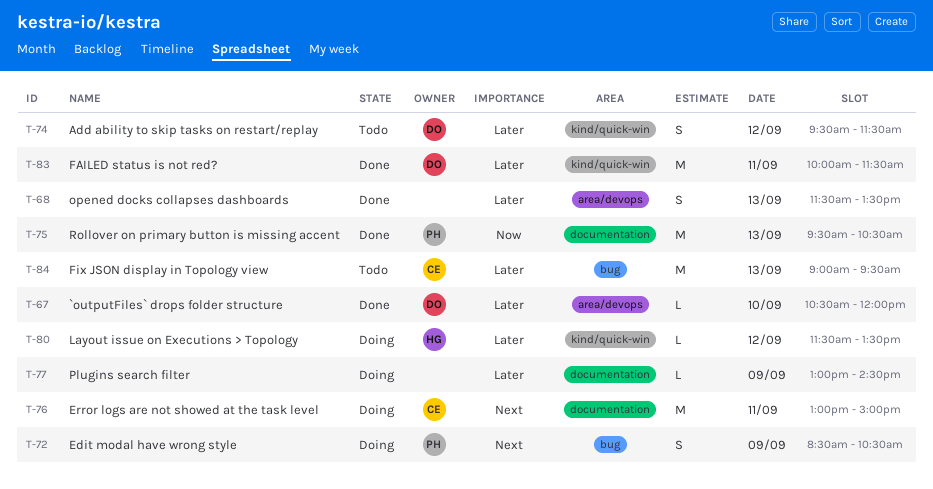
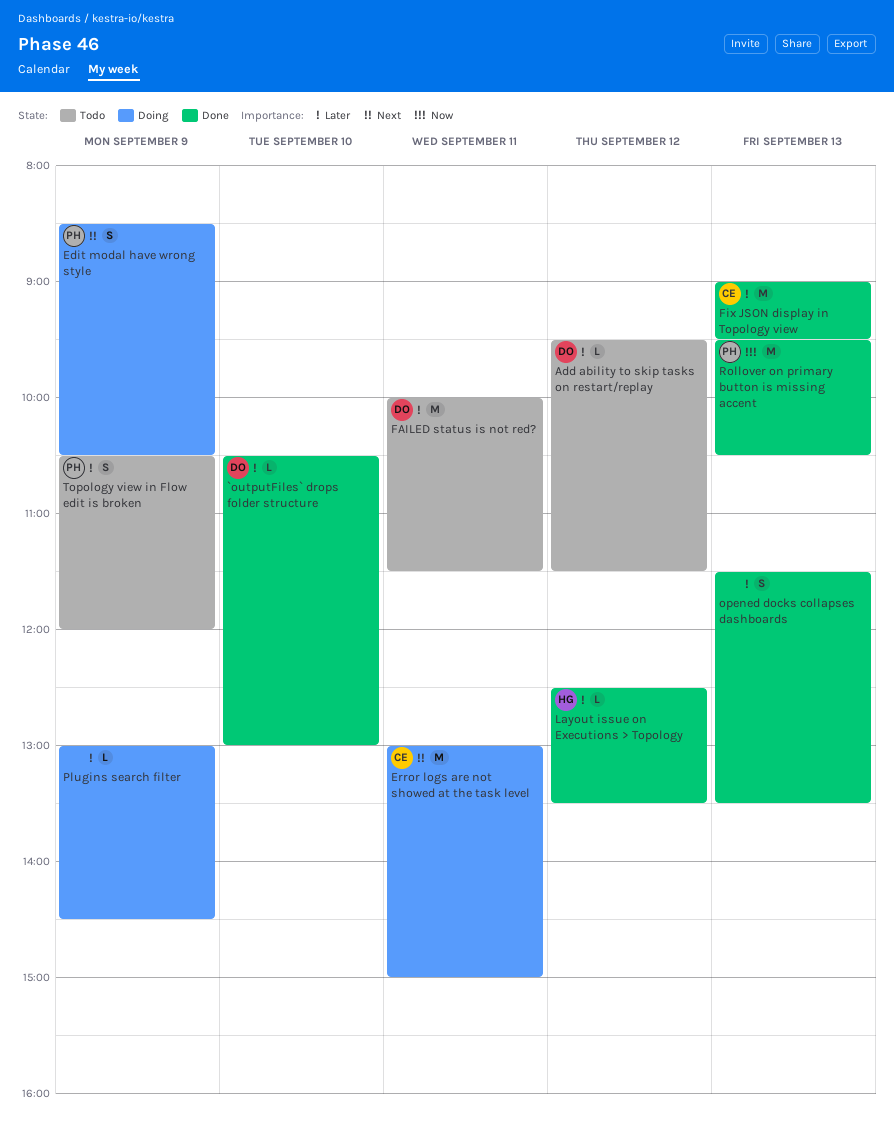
`outputFiles` drops folder structure, ends: 12:00 -> 13:00
Add ability to skip tasks on restart/replay, estimate: S -> L
FAILED status is not red?, status: Done -> Todo
Fix JSON display in Topology view, status: Todo -> Done
Layout issue on Executions > Topology, status: Doing -> Done
Layout issue on Executions > Topology, begins: 11:30 -> 12:30
Topology view in Flow edit is broken: none -> present

